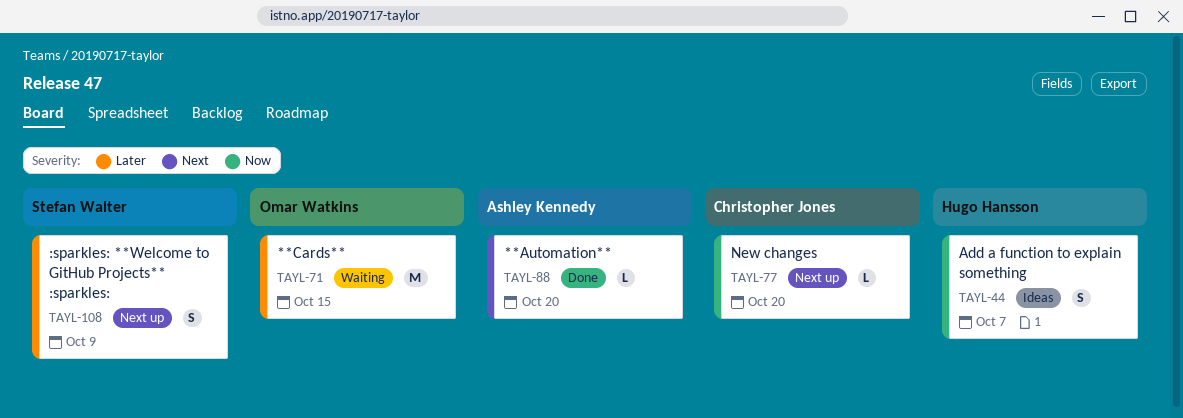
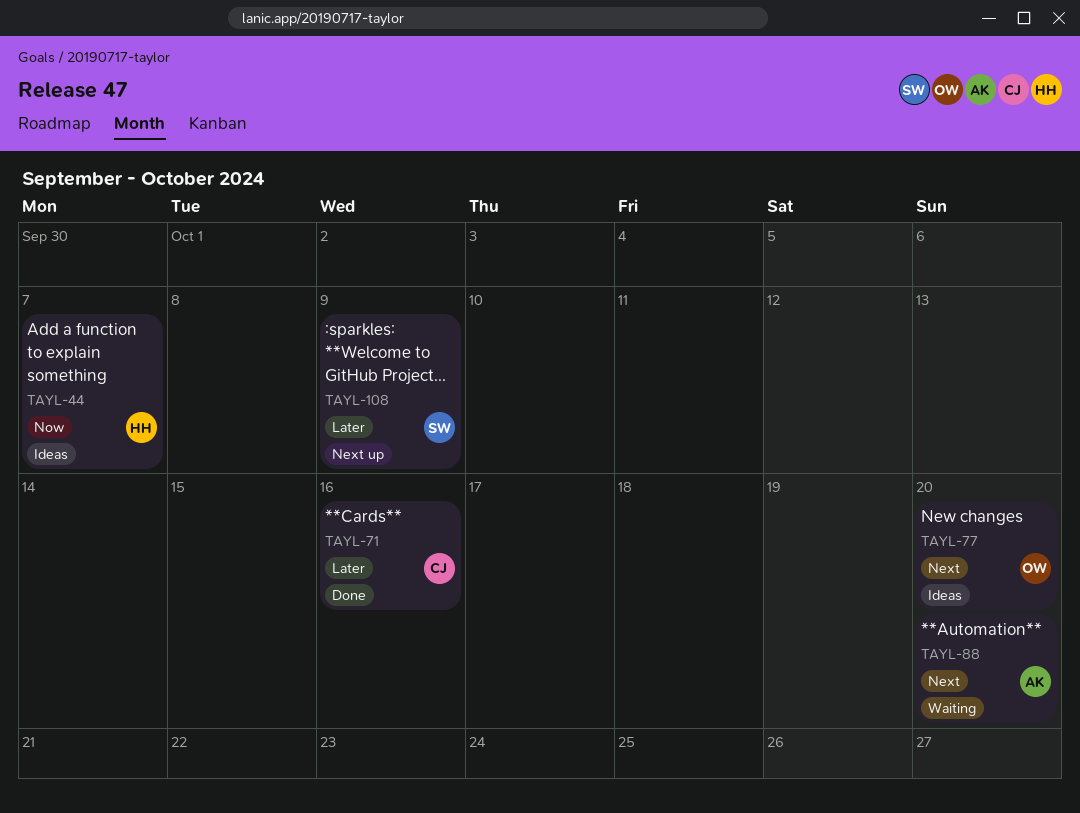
TAYL-71, status: Waiting -> Done
TAYL-71, owner: Omar Watkins -> Christopher Jones
TAYL-71, due: Oct 15 -> Oct 16
TAYL-77, status: Next up -> Ideas
TAYL-77, owner: Christopher Jones -> Omar Watkins
TAYL-77, priority: Now -> Next
TAYL-88, status: Done -> Waiting

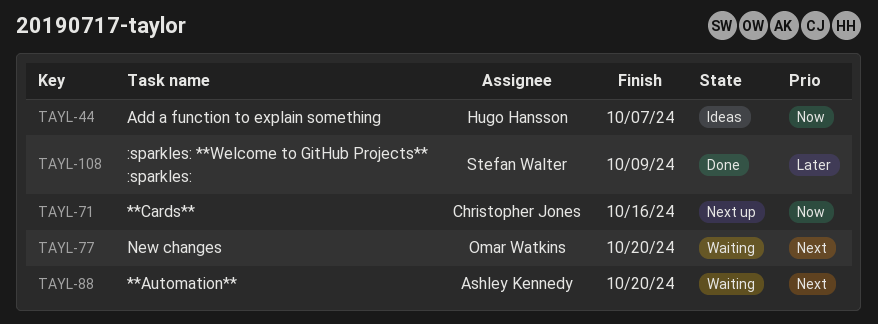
TAYL-71, status: Done -> Next up
TAYL-71, priority: Later -> Now
TAYL-77, status: Ideas -> Waiting
TAYL-108, status: Next up -> Done

